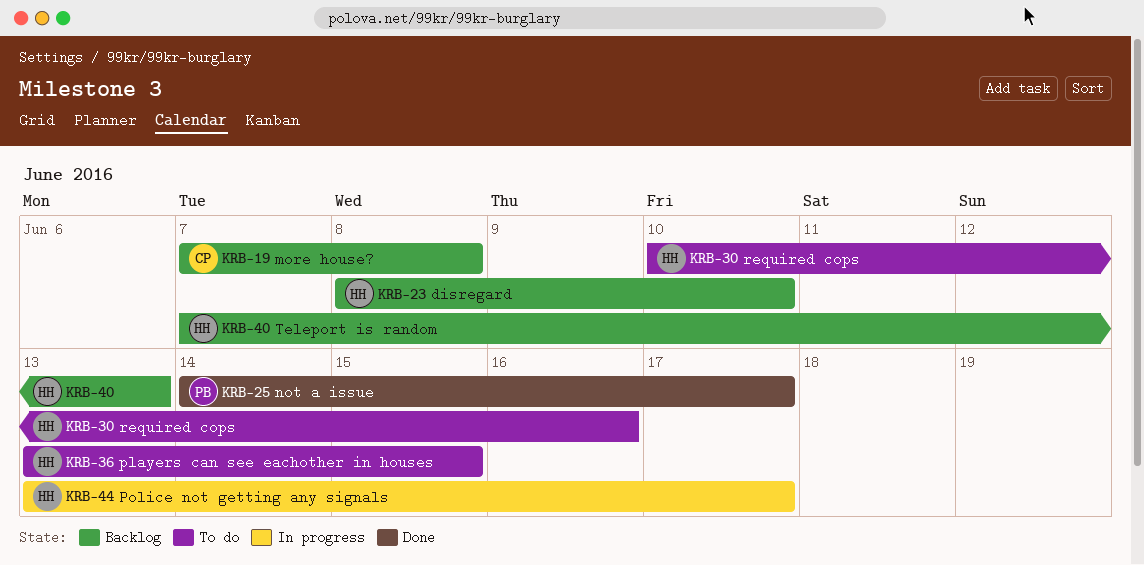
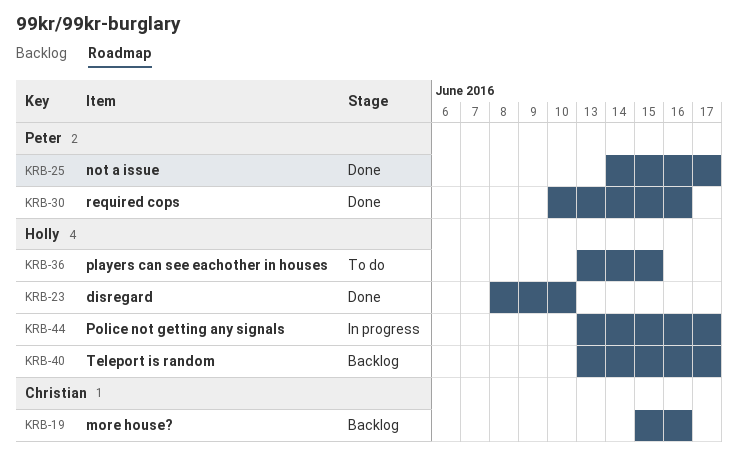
KRB-19, start: Jun 7 -> Jun 15
KRB-19, due: Jun 8 -> Jun 16
KRB-23, status: Backlog -> Done
KRB-30, status: To do -> Done
KRB-30, owner: Holly -> Peter
KRB-40, start: Jun 7 -> Jun 13
KRB-40, due: Jun 13 -> Jun 17

